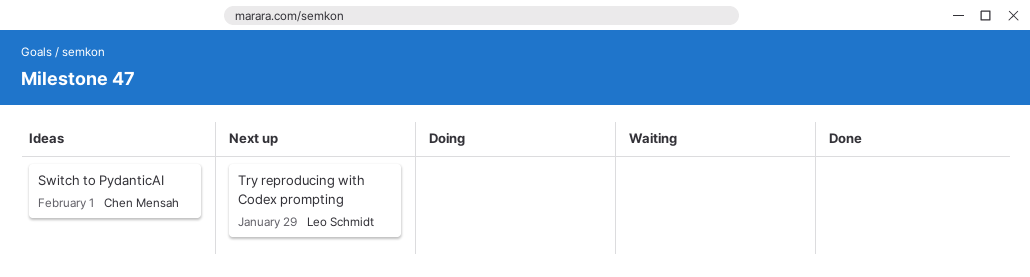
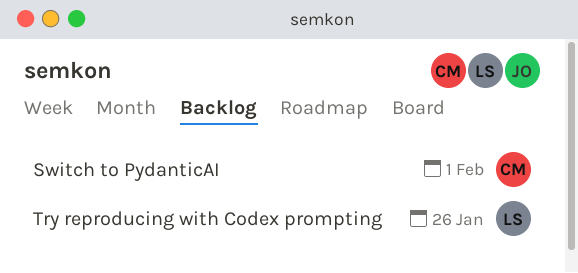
Try reproducing with Codex prompting, due: Jan 29 -> Jan 26

